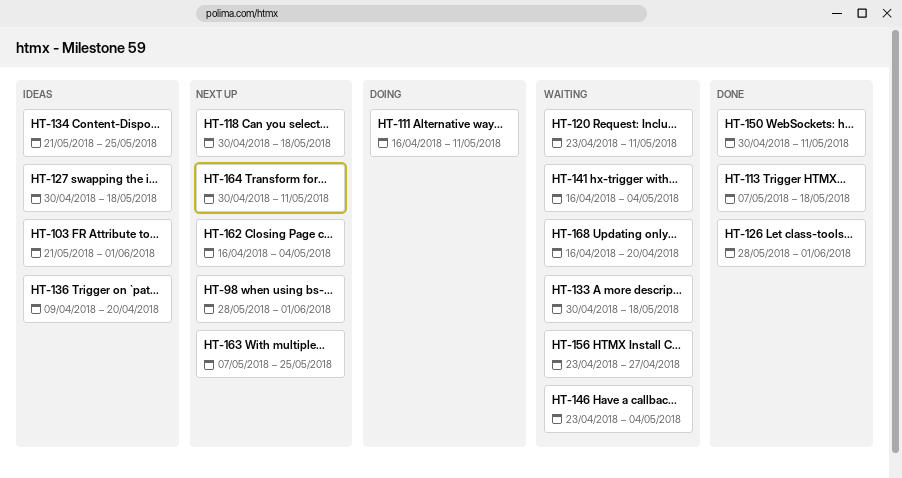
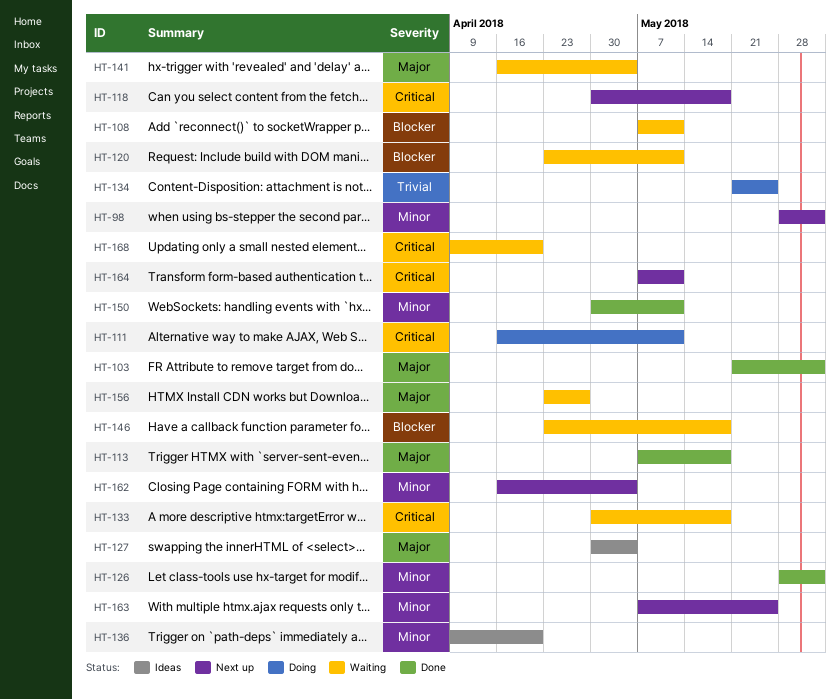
HT-103, status: Ideas -> Done
HT-108: none -> present
HT-127, due: May 18 -> May 4
HT-134, status: Ideas -> Doing
HT-146, due: May 4 -> May 18
HT-164, start: Apr 30 -> May 7
HT-168, start: Apr 16 -> Apr 9

